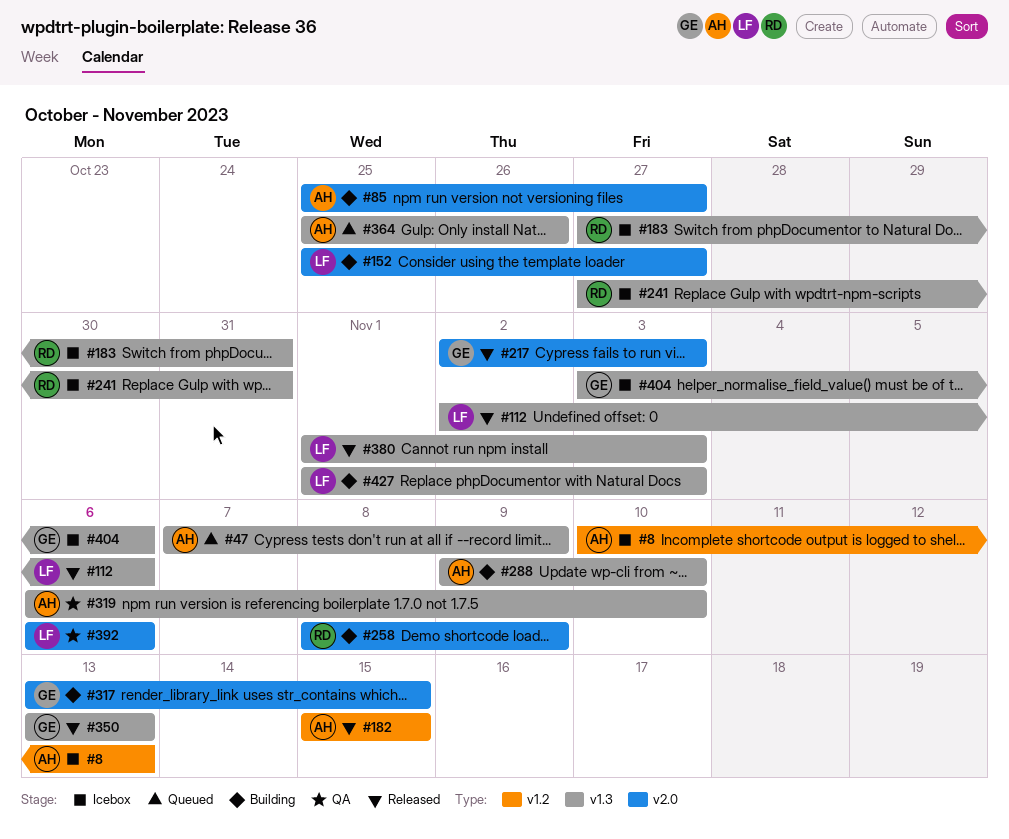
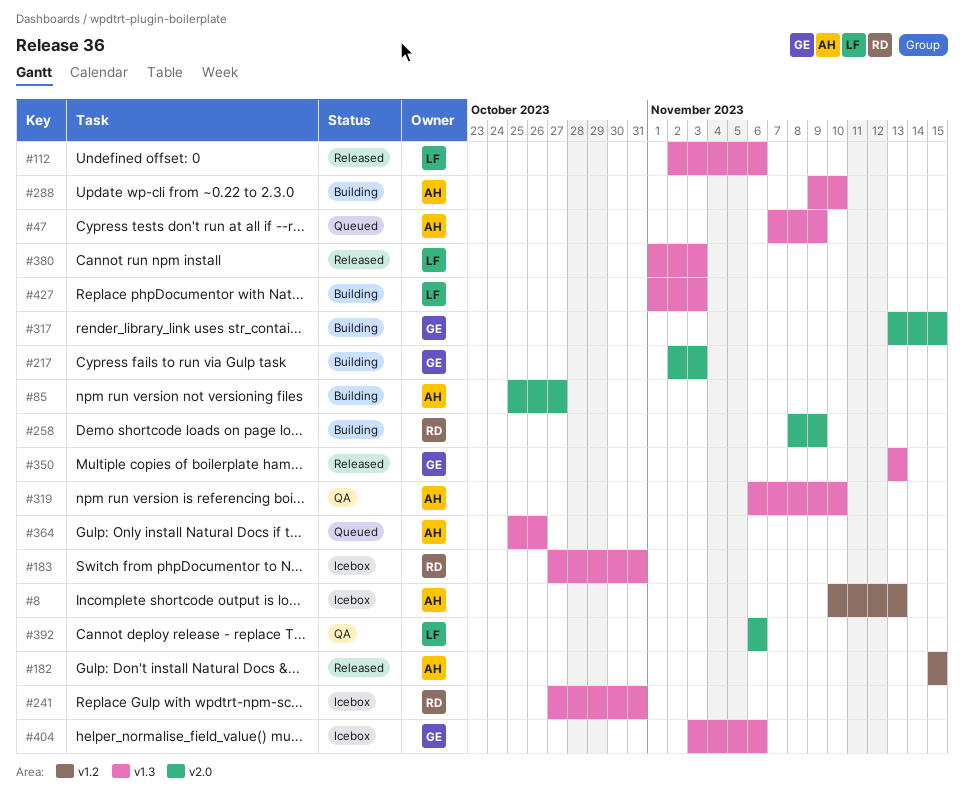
#152: present -> none
#217, status: Released -> Building

